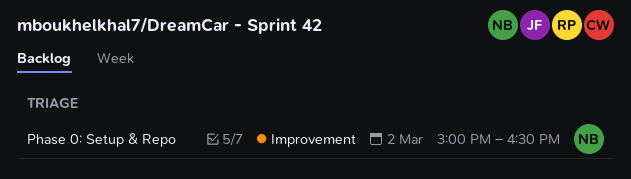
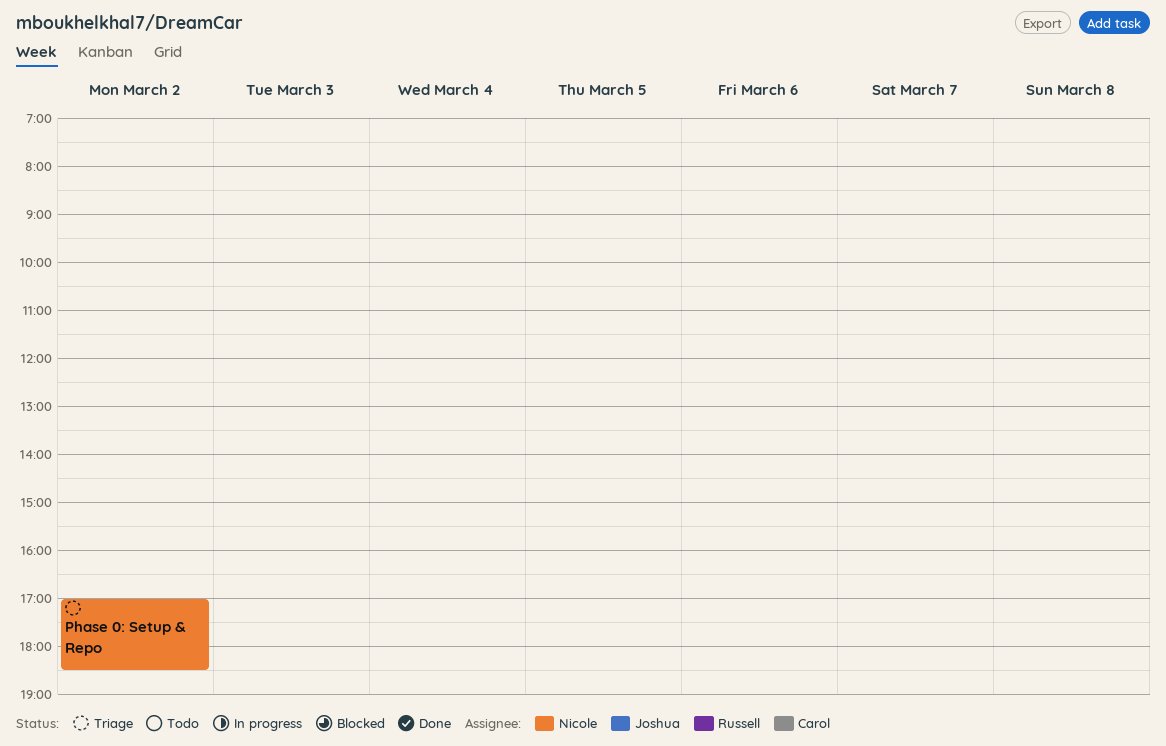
Phase 0: Setup & Repo, begins: 15:00 -> 17:00
Phase 0: Setup & Repo, ends: 16:30 -> 18:30

